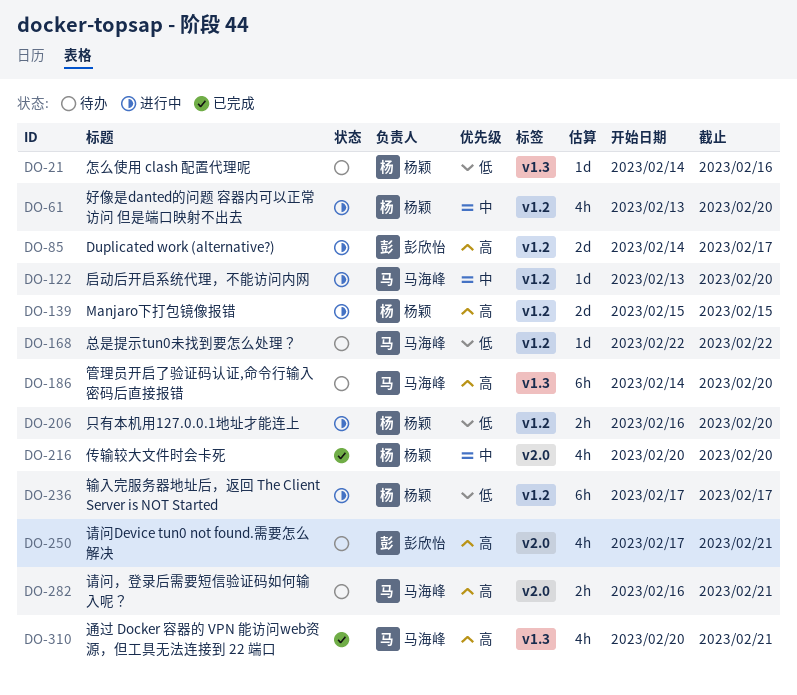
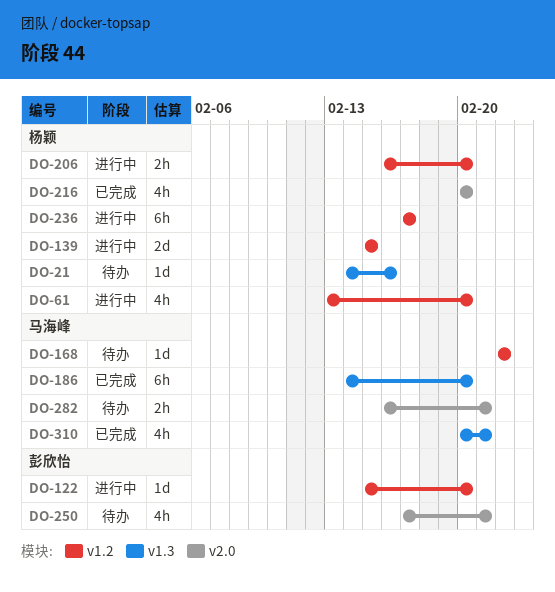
DO-85: present -> none
DO-122, owner: 马海峰 -> 彭欣怡
DO-122, start: Feb 13 -> Feb 15
DO-186, status: 待办 -> 已完成

